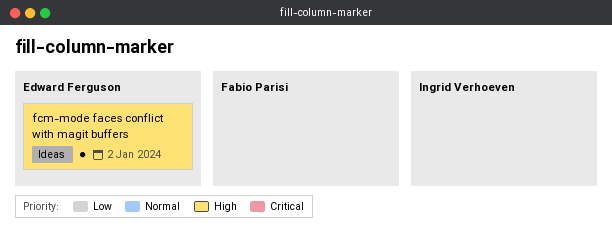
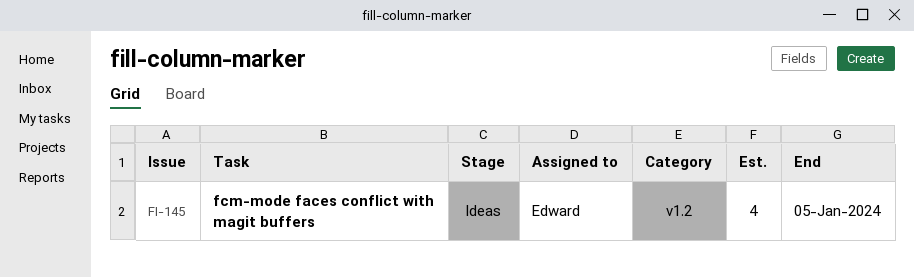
fcm-mode faces conflict with magit buffers, estimate: 1 -> 4
fcm-mode faces conflict with magit buffers, due: Jan 2 -> Jan 5

